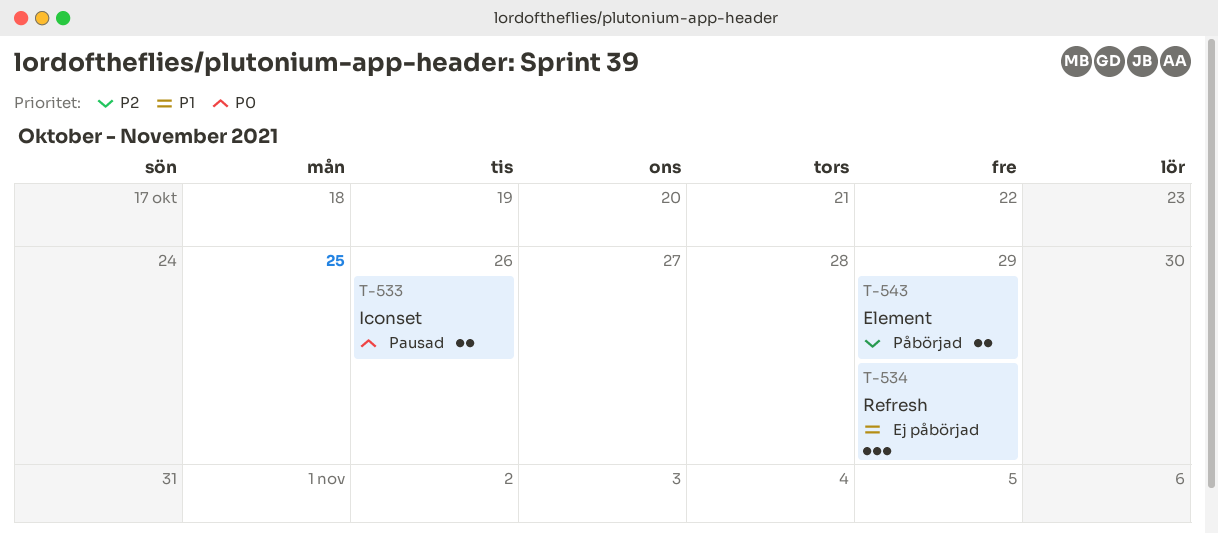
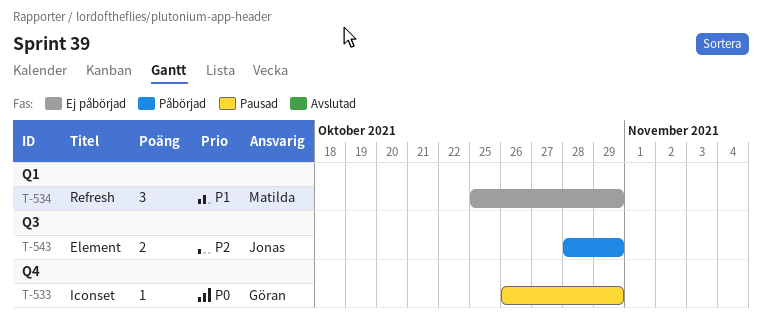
T-533, estimate: 2 -> 1
T-533, due: Oct 26 -> Oct 29

